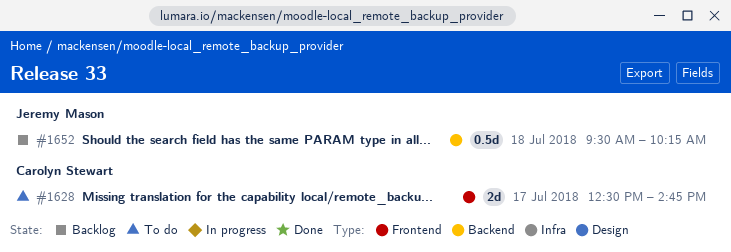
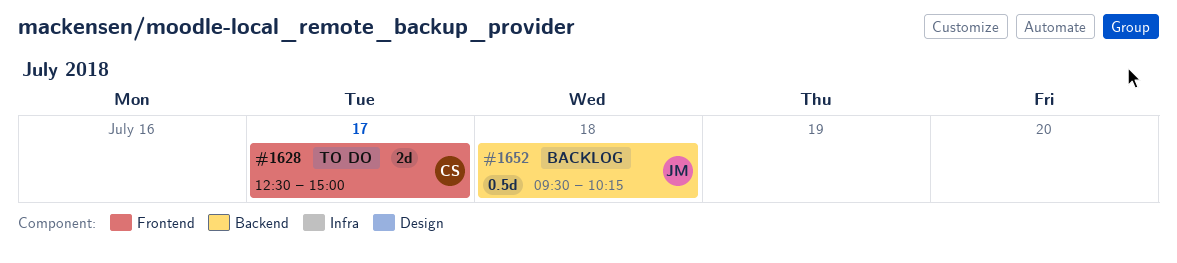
#1628, ends: 14:45 -> 15:00

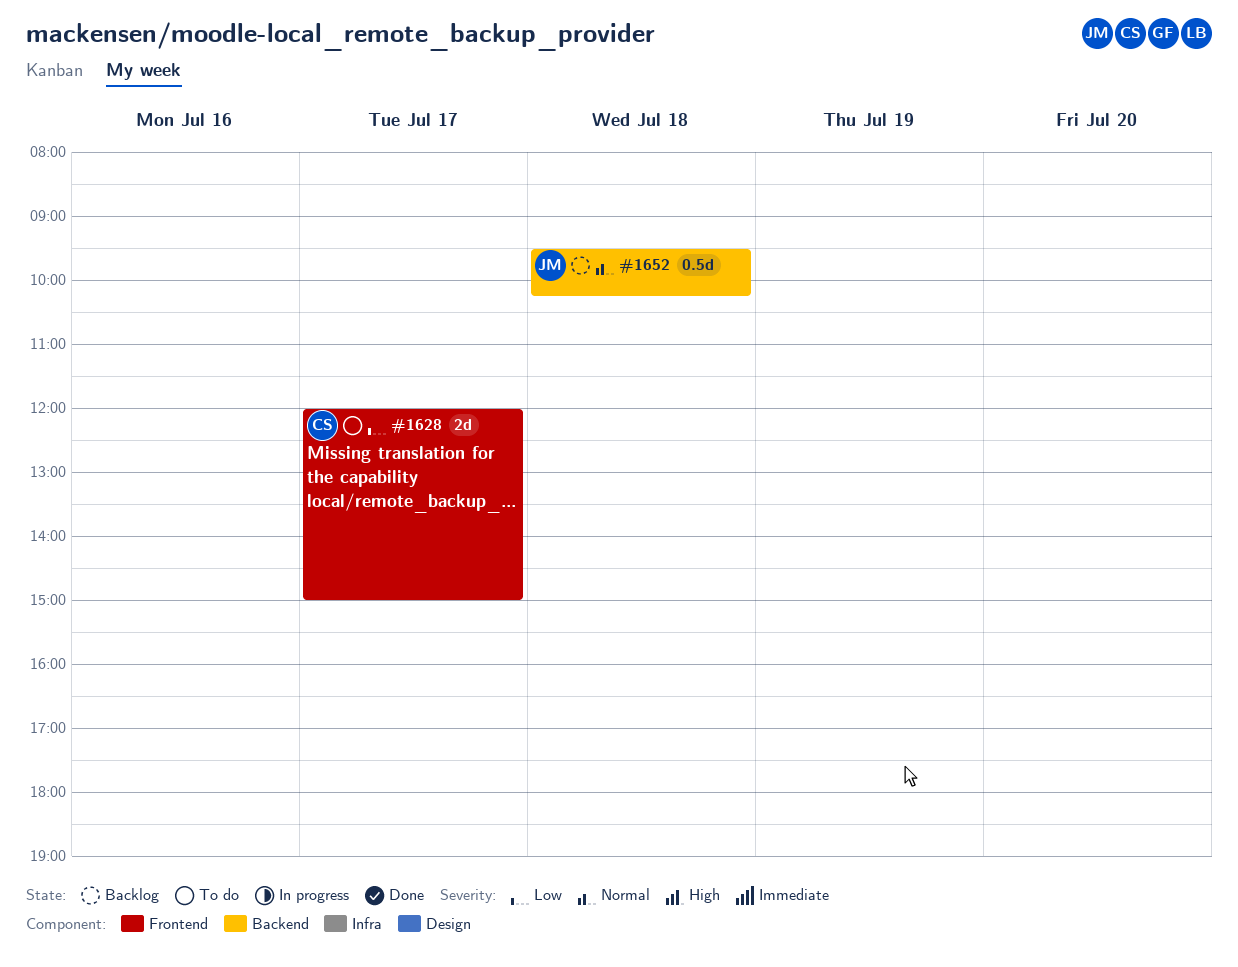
#1628, begins: 12:30 -> 12:00

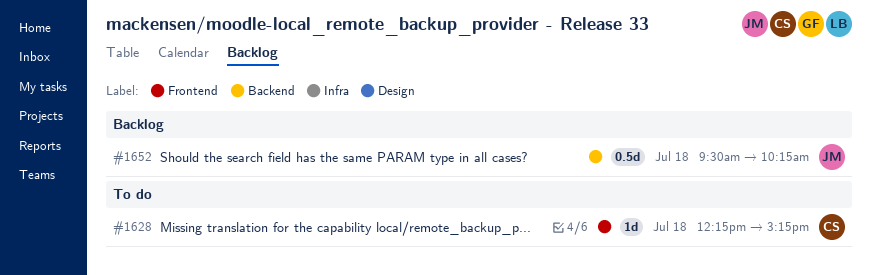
#1628, estimate: 2d -> 1d
#1628, day: Jul 17 -> Jul 18
#1628, begins: 12:00 -> 12:15
#1628, ends: 15:00 -> 15:15

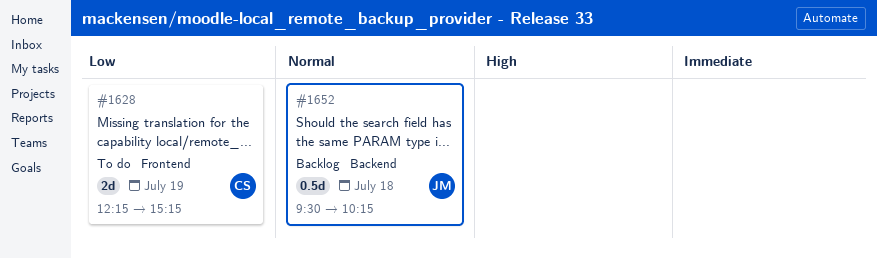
#1628, estimate: 1d -> 2d
#1628, day: Jul 18 -> Jul 19

